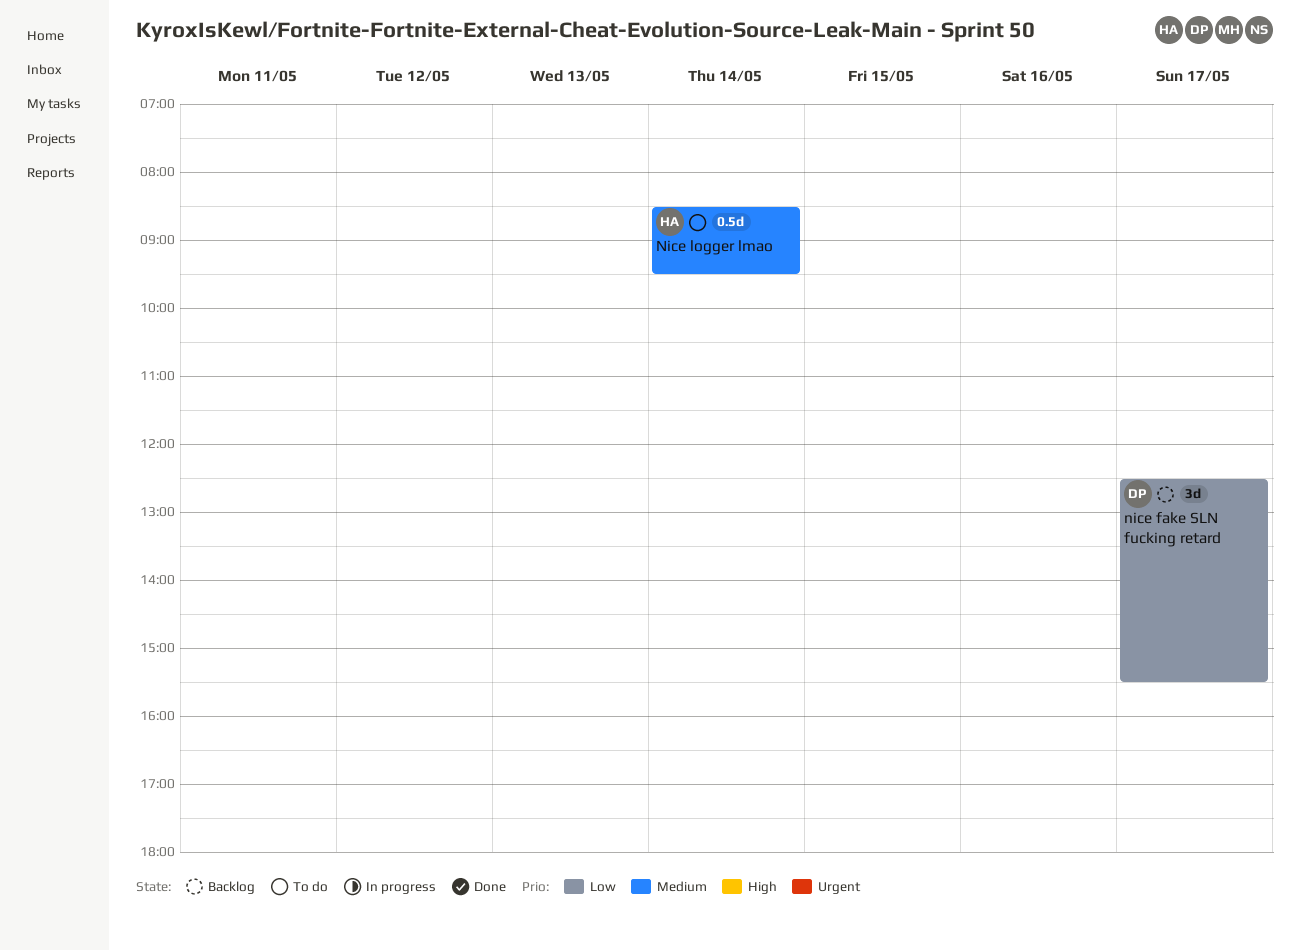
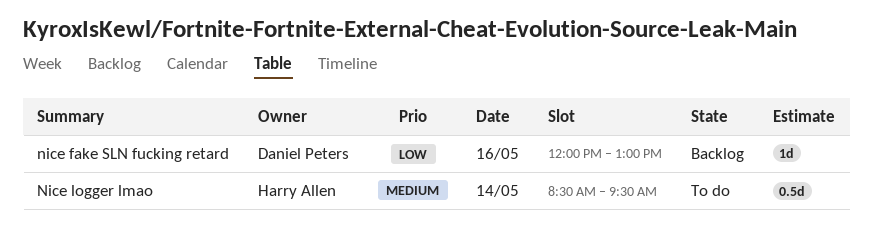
nice fake SLN fucking retard, estimate: 3d -> 1d
nice fake SLN fucking retard, day: May 17 -> May 16
nice fake SLN fucking retard, begins: 12:30 -> 12:00
nice fake SLN fucking retard, ends: 15:30 -> 13:00

